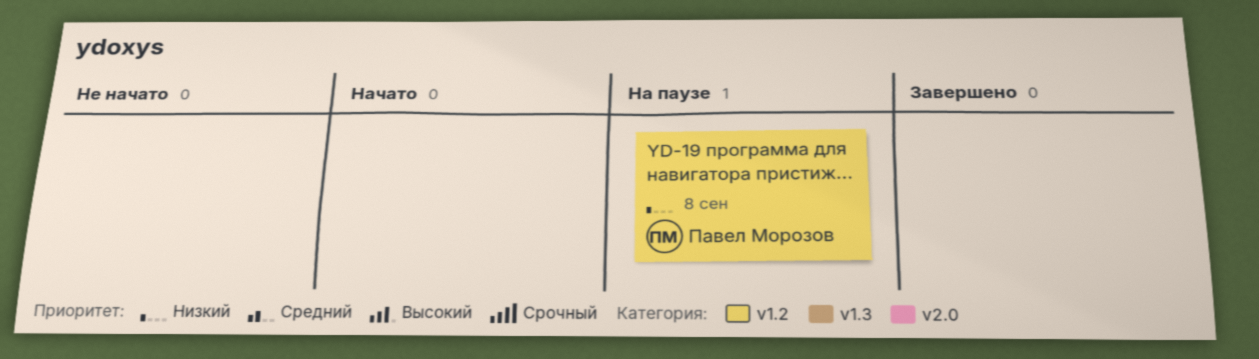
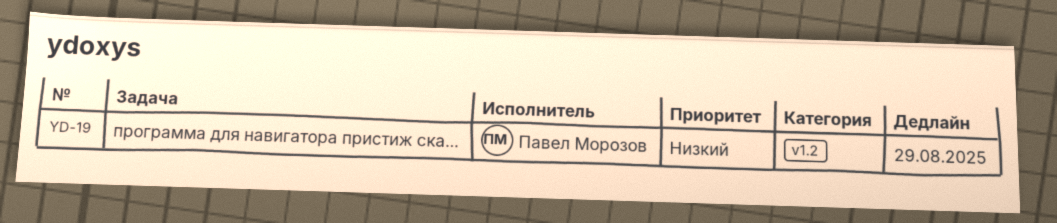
YD-19, due: Sep 8 -> Aug 29

